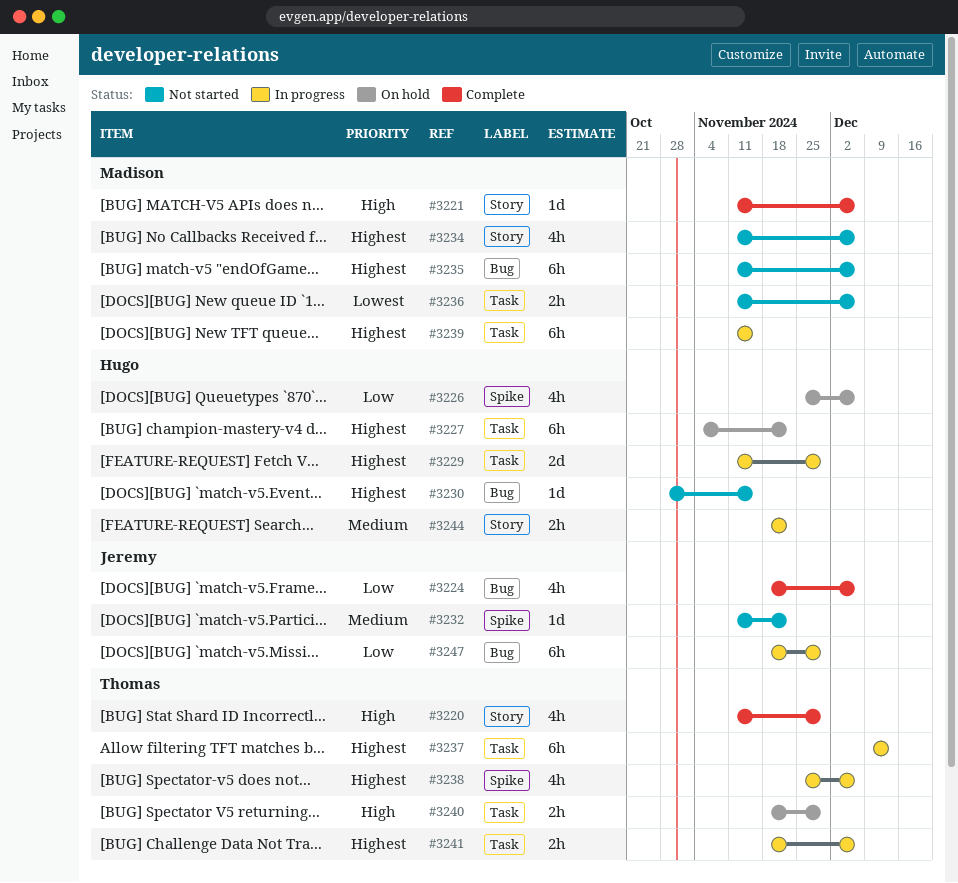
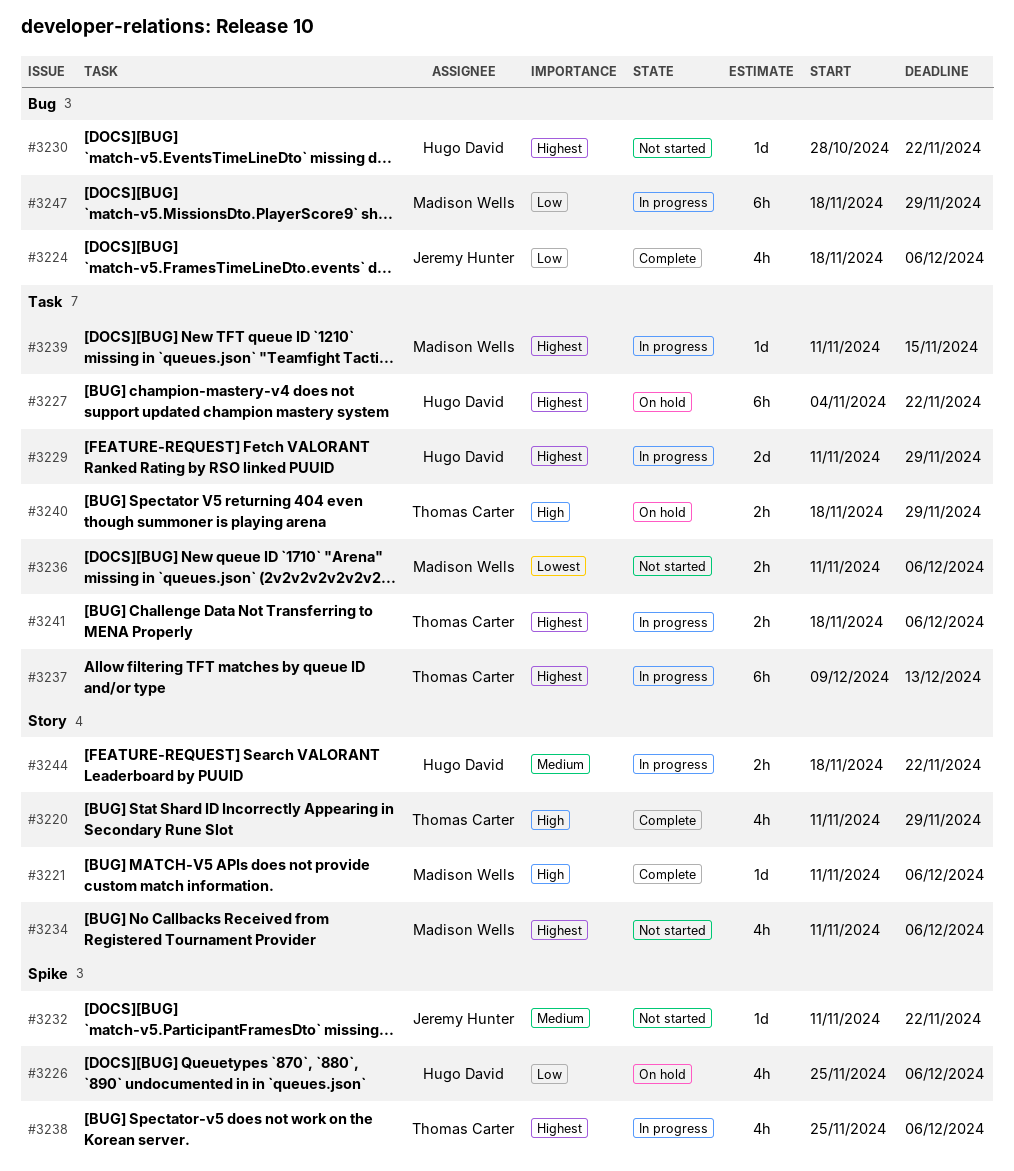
#3230, due: Nov 15 -> Nov 22
#3235: present -> none
#3239, estimate: 6h -> 1d
#3247, owner: Jeremy Hunter -> Madison Wells

